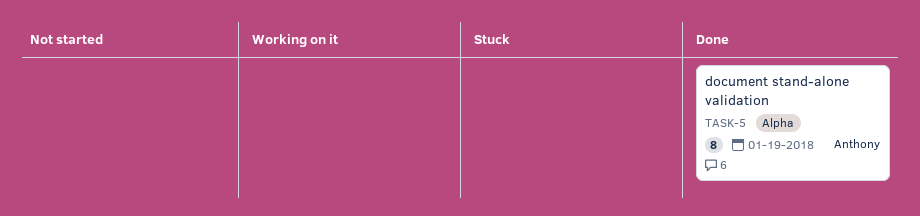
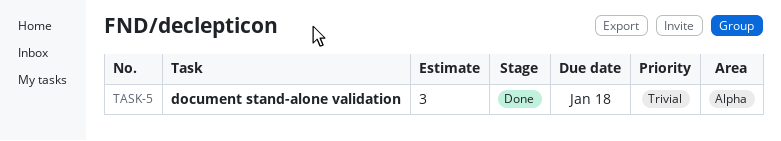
TASK-5, estimate: 8 -> 3
TASK-5, due: Jan 19 -> Jan 18

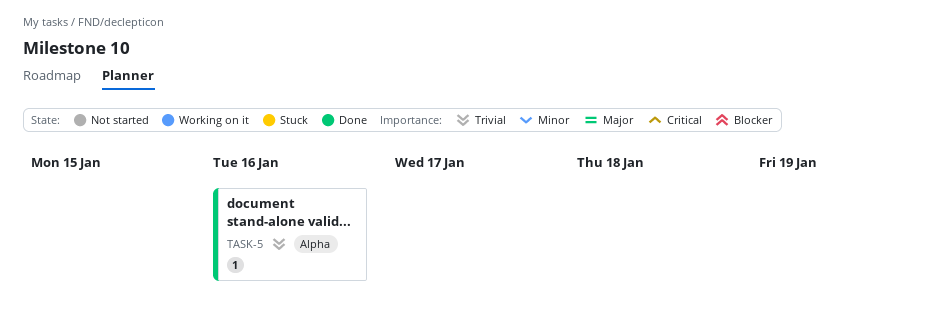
TASK-5, estimate: 3 -> 1
TASK-5, due: Jan 18 -> Jan 16

